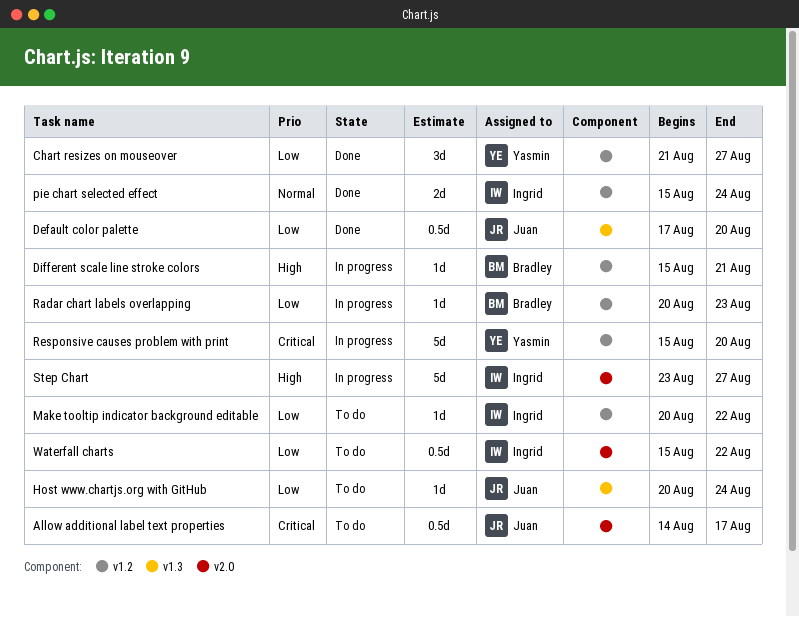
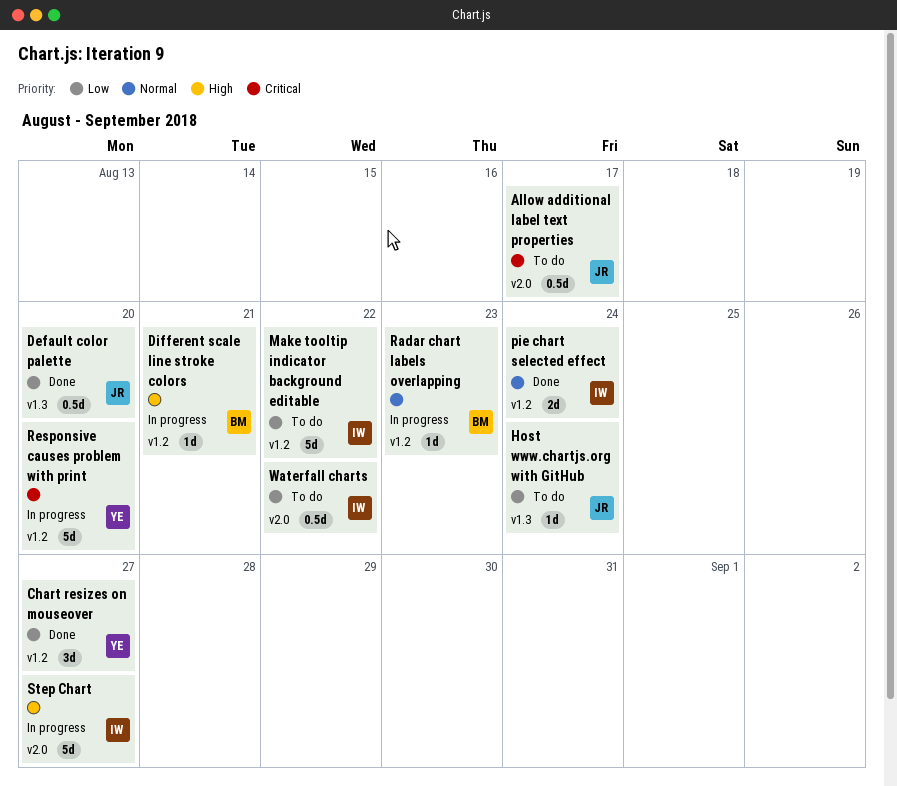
Make tooltip indicator background editable, estimate: 1d -> 5d
Radar chart labels overlapping, priority: Low -> Normal

